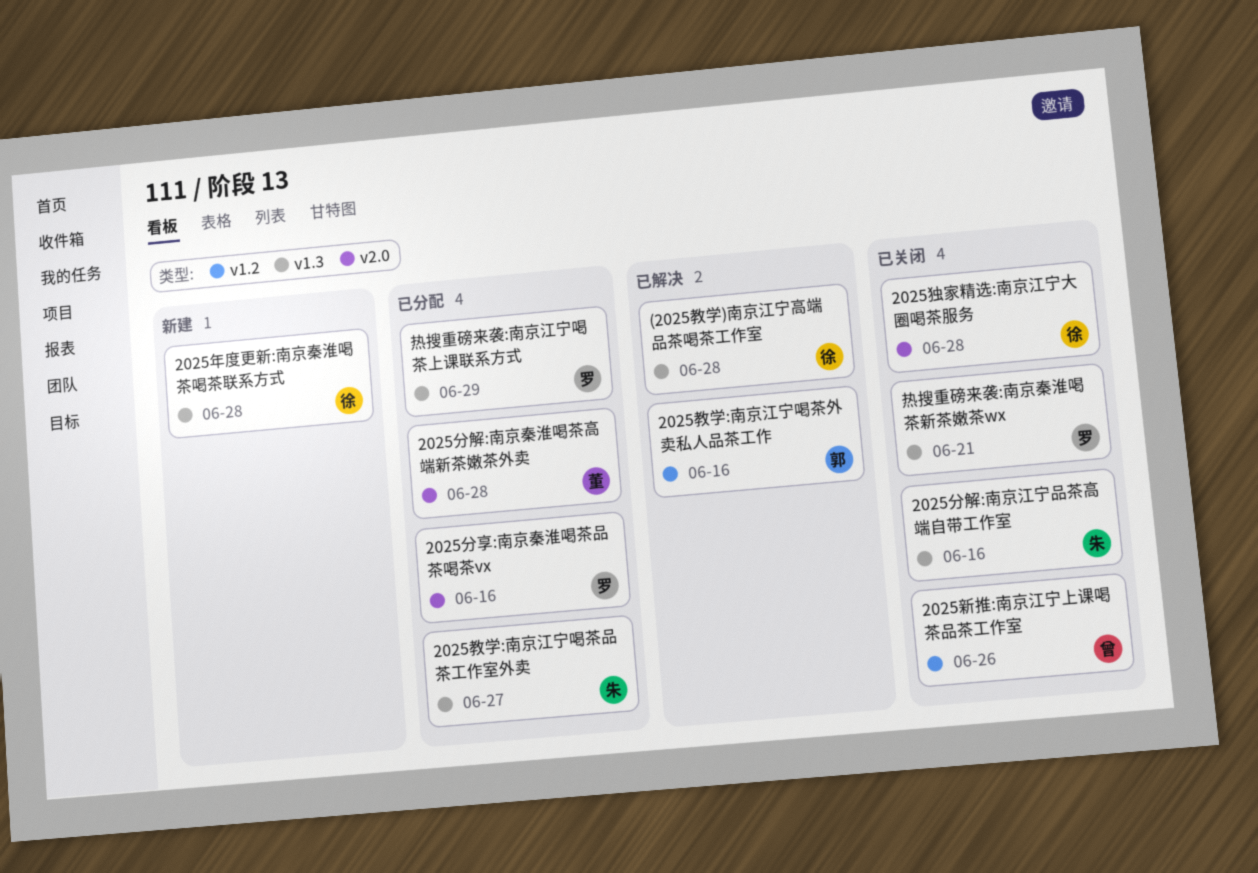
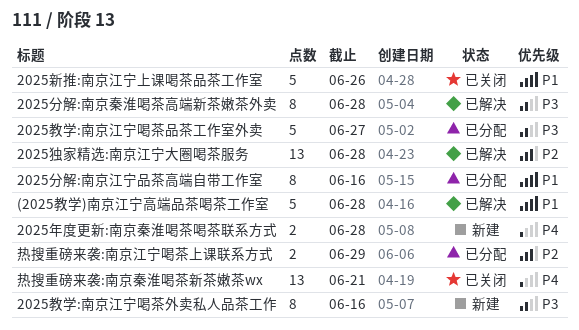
2025分享:南京秦淮喝茶品茶喝茶vx: present -> none
2025分解:南京江宁品茶高端自带工作室, status: 已关闭 -> 已分配
2025分解:南京秦淮喝茶高端新茶嫩茶外卖, status: 已分配 -> 已解决
2025教学:南京江宁喝茶外卖私人品茶工作, status: 已解决 -> 新建
2025独家精选:南京江宁大圈喝茶服务, status: 已关闭 -> 已解决

